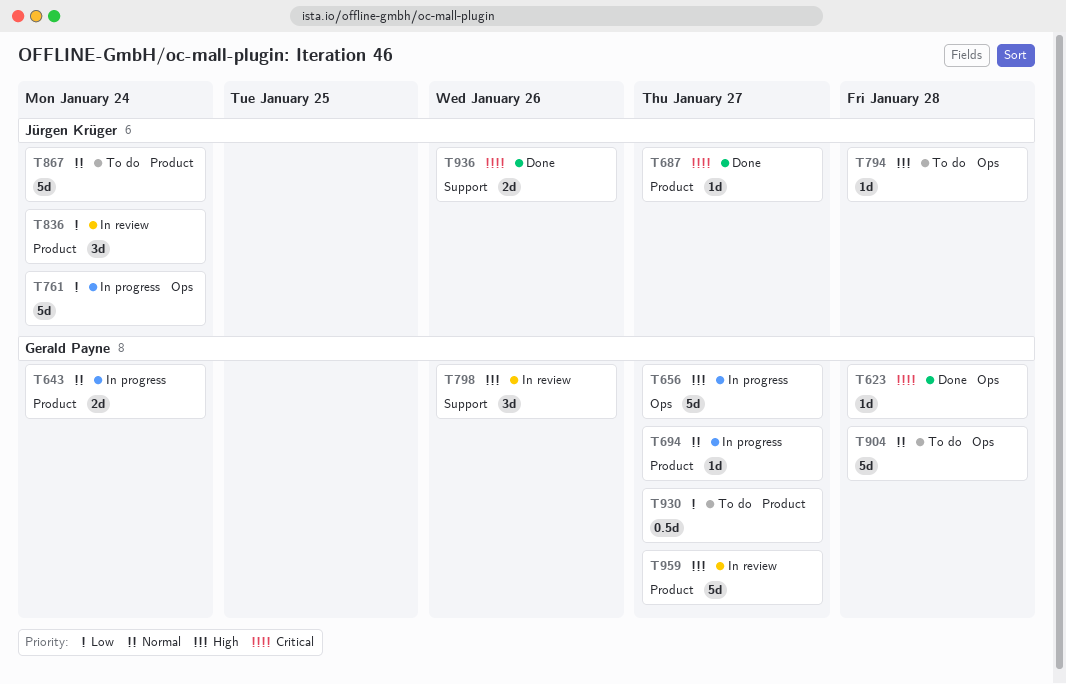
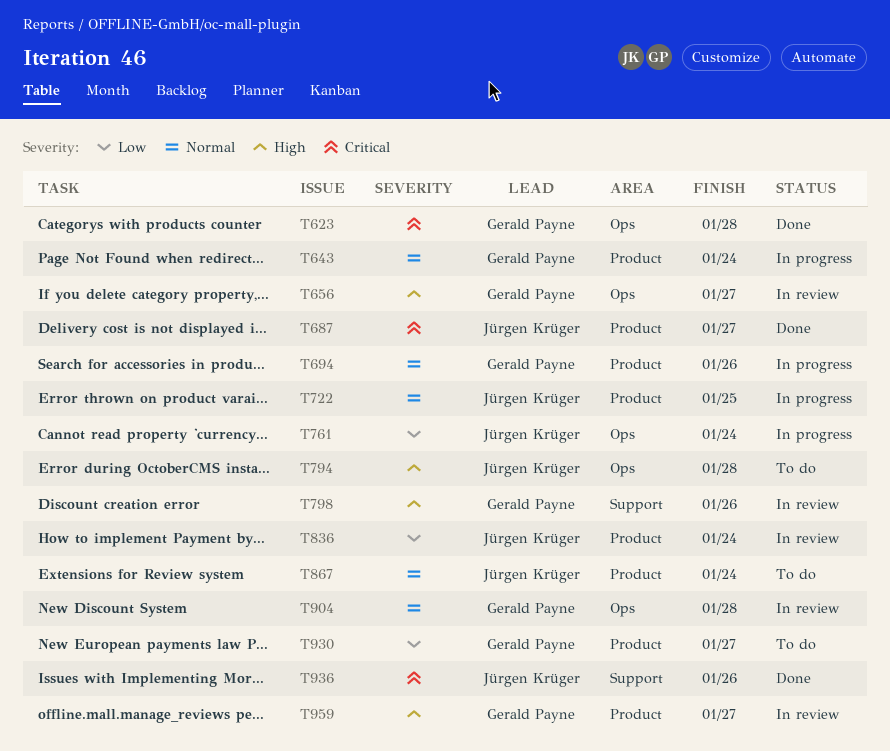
T656, status: In progress -> In review
T694, due: Jan 27 -> Jan 26
T722: none -> present
T904, status: To do -> In review

